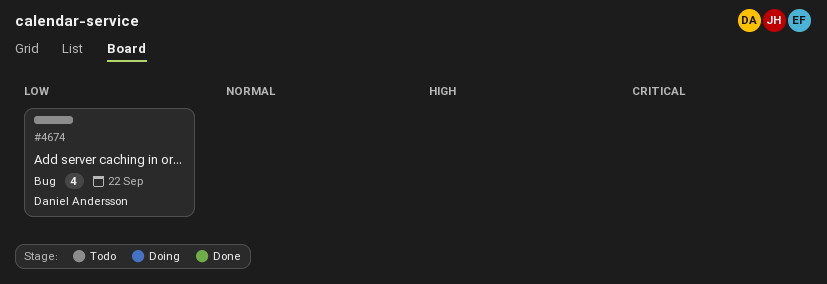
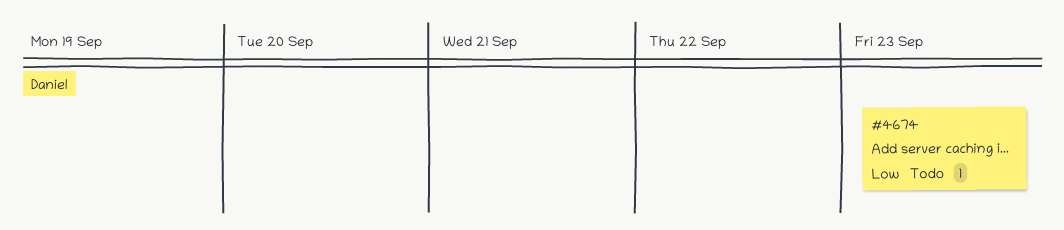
#4674, estimate: 4 -> 1
#4674, due: Sep 22 -> Sep 23

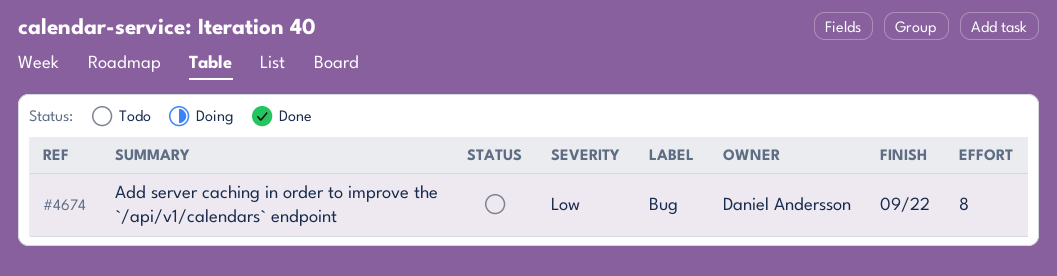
#4674, estimate: 1 -> 8
#4674, due: Sep 23 -> Sep 22

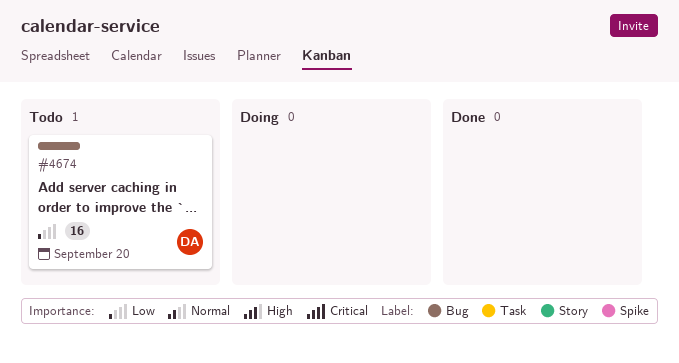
#4674, estimate: 8 -> 16
#4674, due: Sep 22 -> Sep 20

